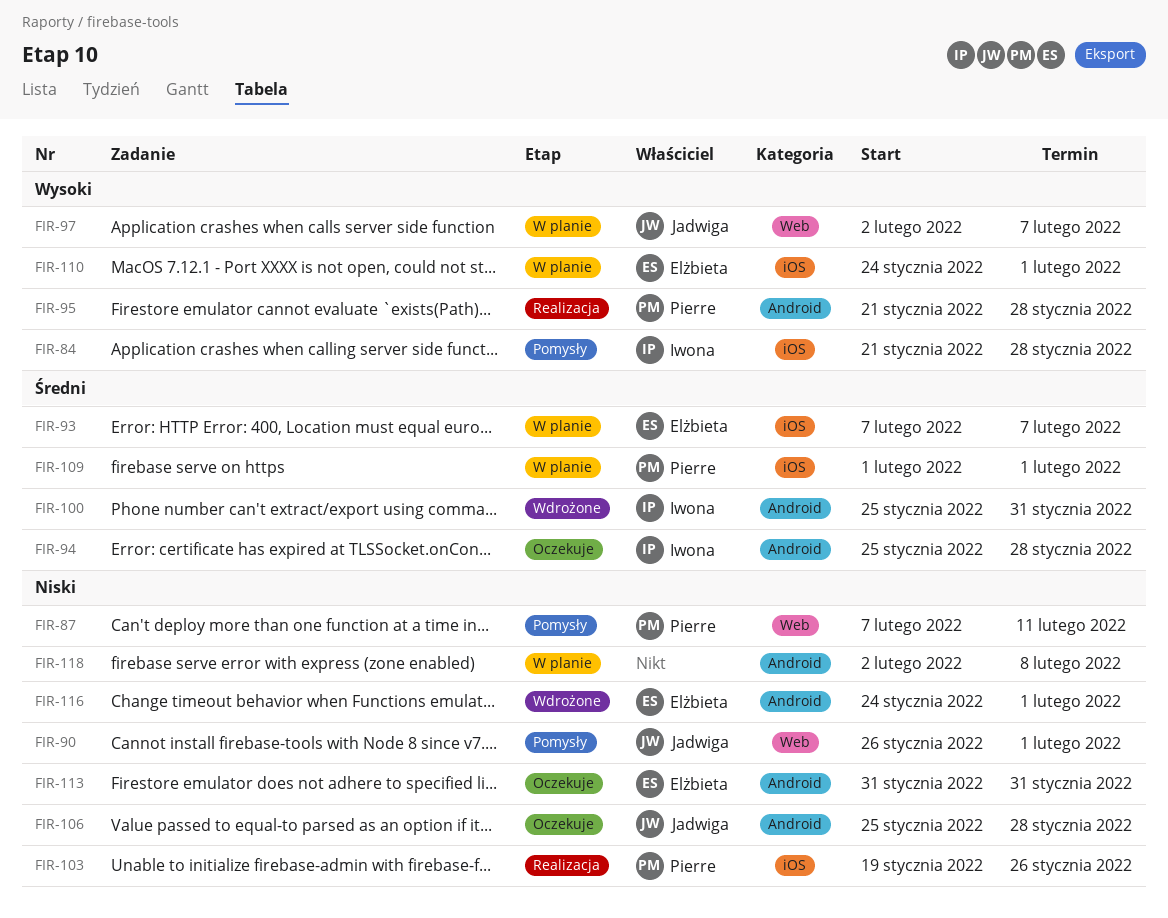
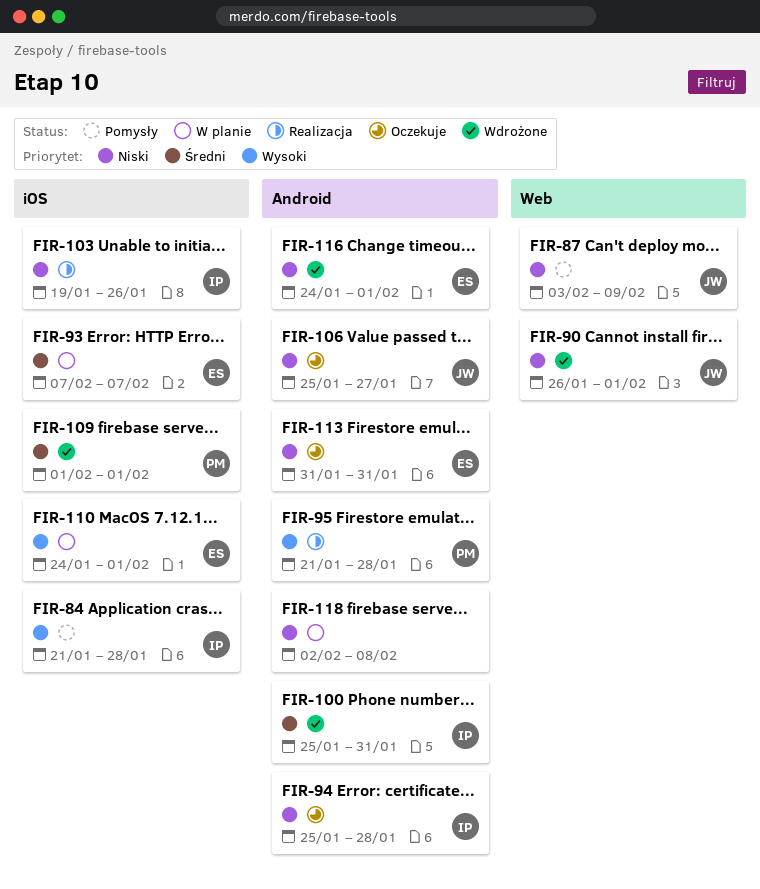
FIR-87, owner: Pierre -> Jadwiga
FIR-87, start: Feb 7 -> Feb 3
FIR-87, due: Feb 11 -> Feb 9
FIR-90, status: Pomysły -> Wdrożone
FIR-94, priority: Średni -> Niski
FIR-97: present -> none
FIR-103, owner: Pierre -> Iwona
FIR-106, due: Jan 28 -> Jan 27
FIR-109, status: W planie -> Wdrożone

